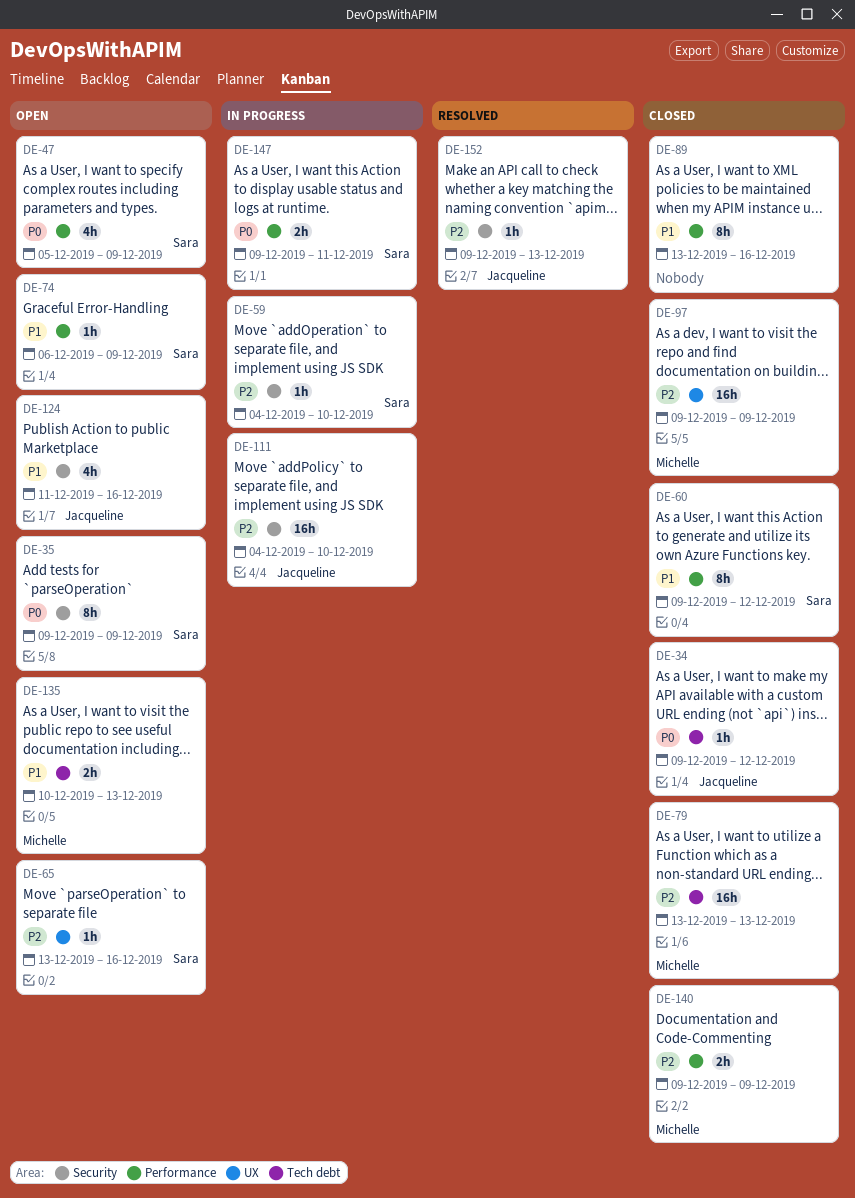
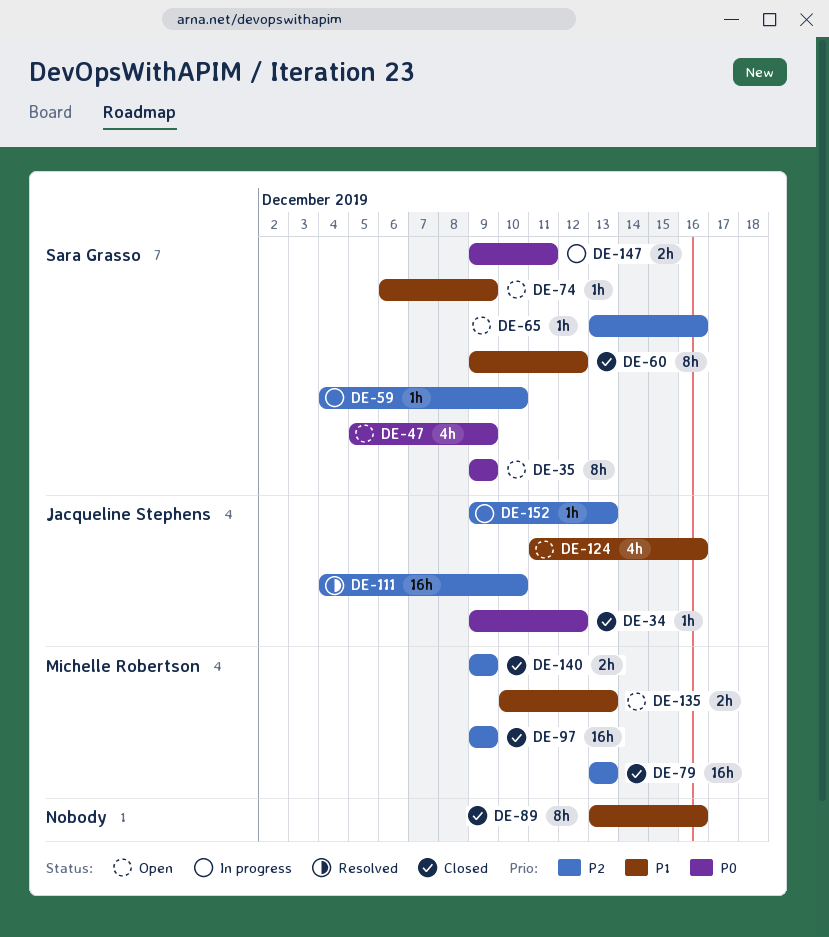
DE-111, status: In progress -> Resolved
DE-152, status: Resolved -> In progress

